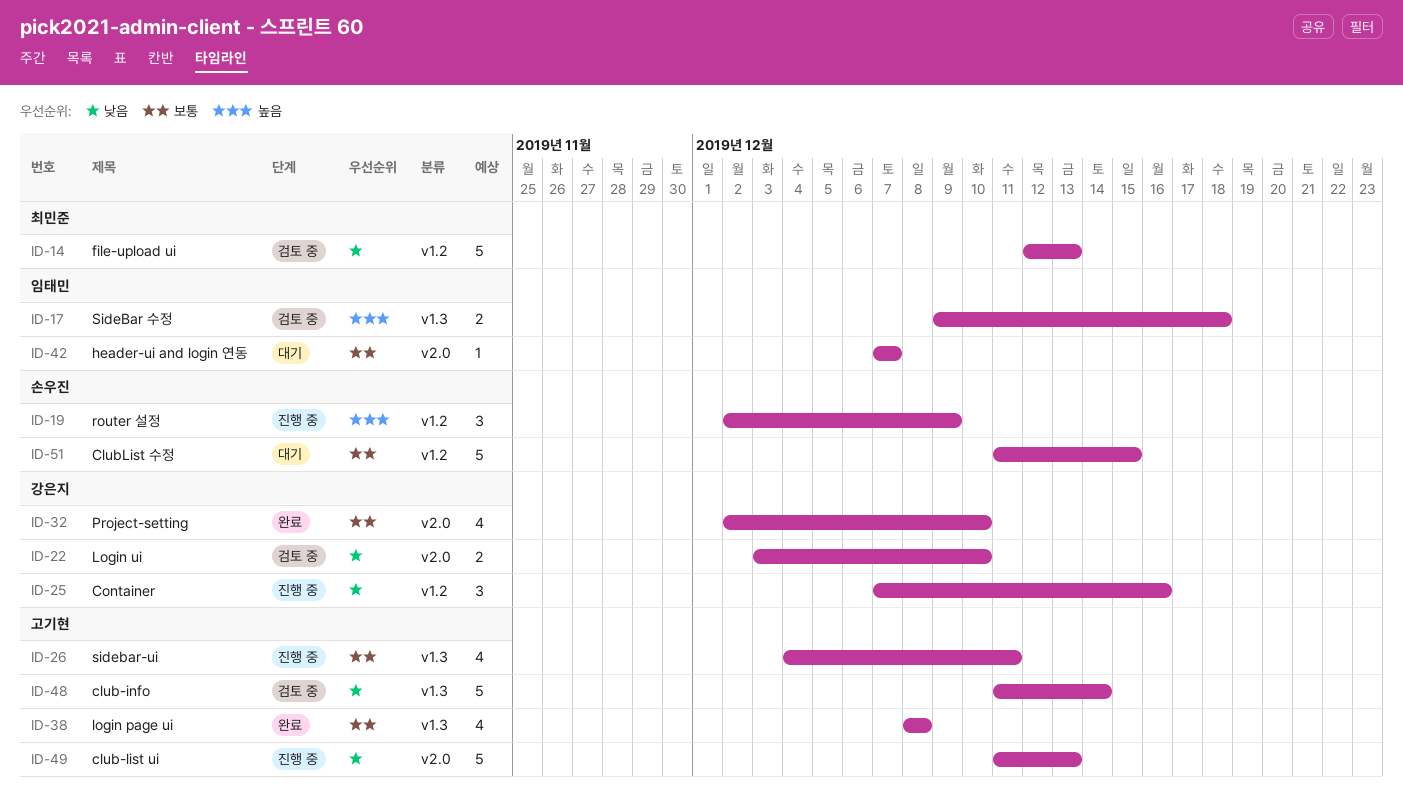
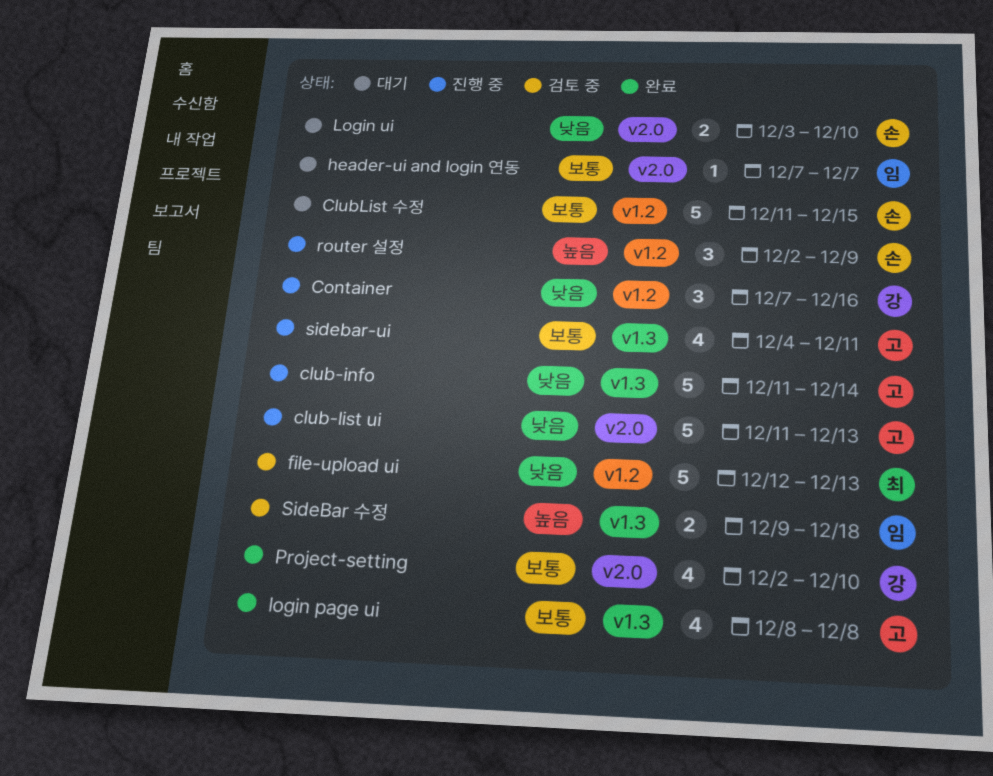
club-info, status: 검토 중 -> 진행 중
Login ui, status: 검토 중 -> 대기
Login ui, owner: 강은지 -> 손우진

